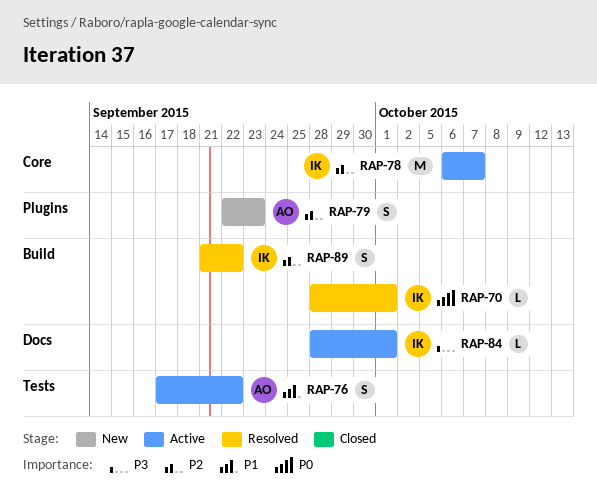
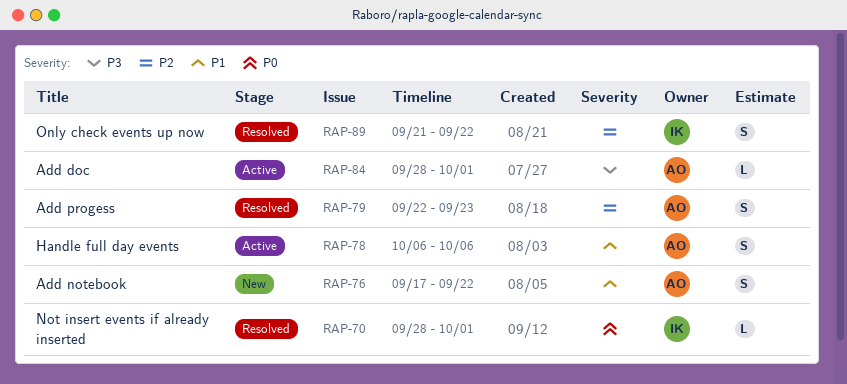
RAP-76, status: Active -> New
RAP-78, owner: IK -> AO
RAP-78, priority: P2 -> P1
RAP-78, estimate: M -> S
RAP-78, due: Oct 7 -> Oct 6
RAP-79, status: New -> Resolved
RAP-84, owner: IK -> AO

